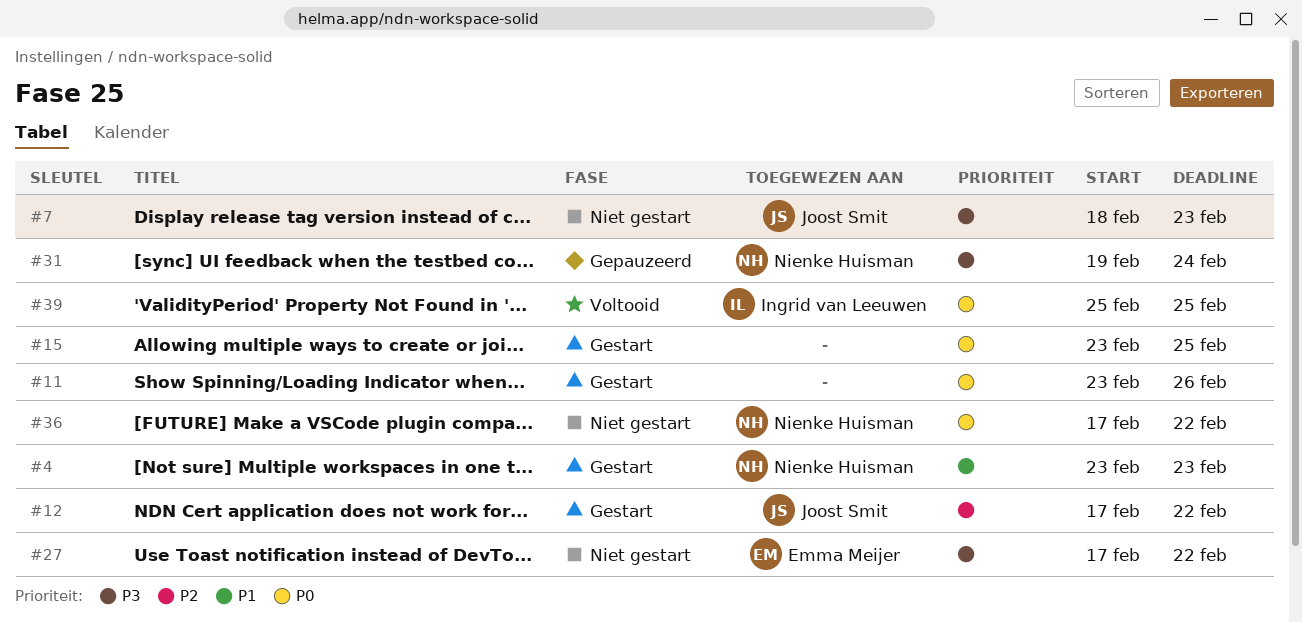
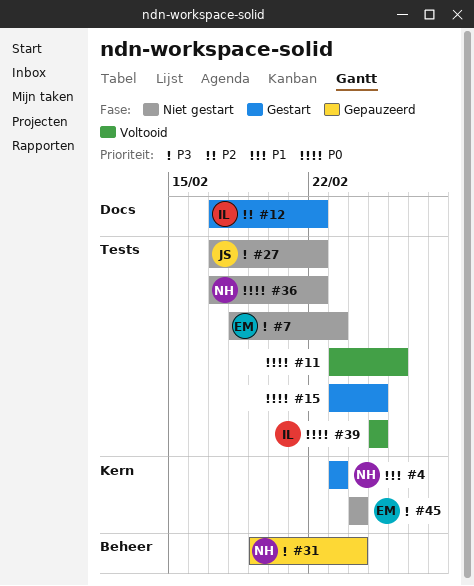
#7, owner: Joost Smit -> Emma Meijer
#11, status: Gestart -> Voltooid
#12, owner: Joost Smit -> Ingrid van Leeuwen
#27, owner: Emma Meijer -> Joost Smit
#45: none -> present

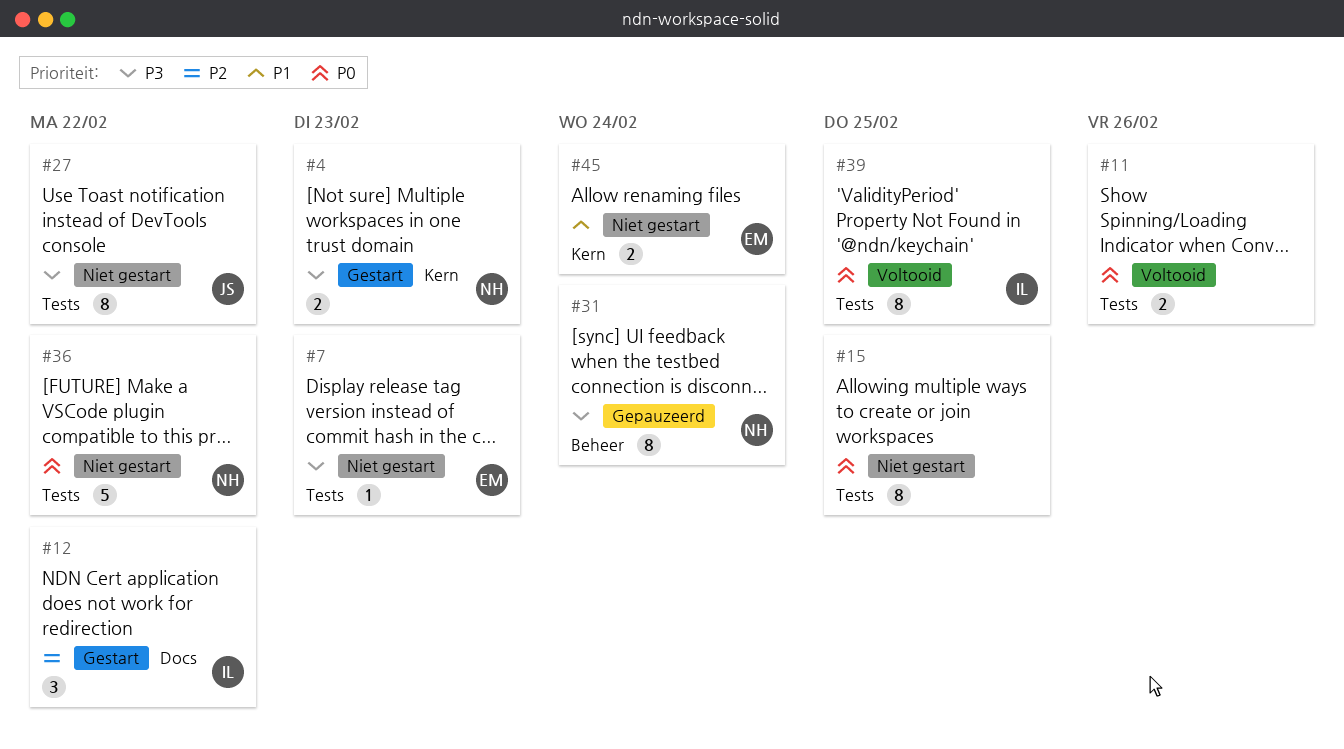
#4, priority: P1 -> P3
#15, status: Gestart -> Niet gestart
#45, priority: P3 -> P1

